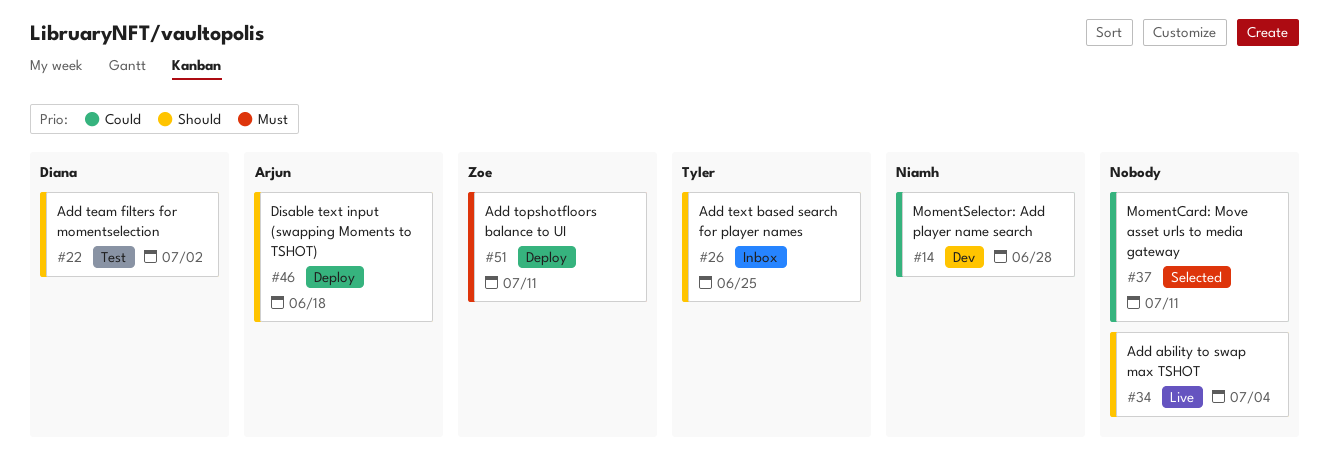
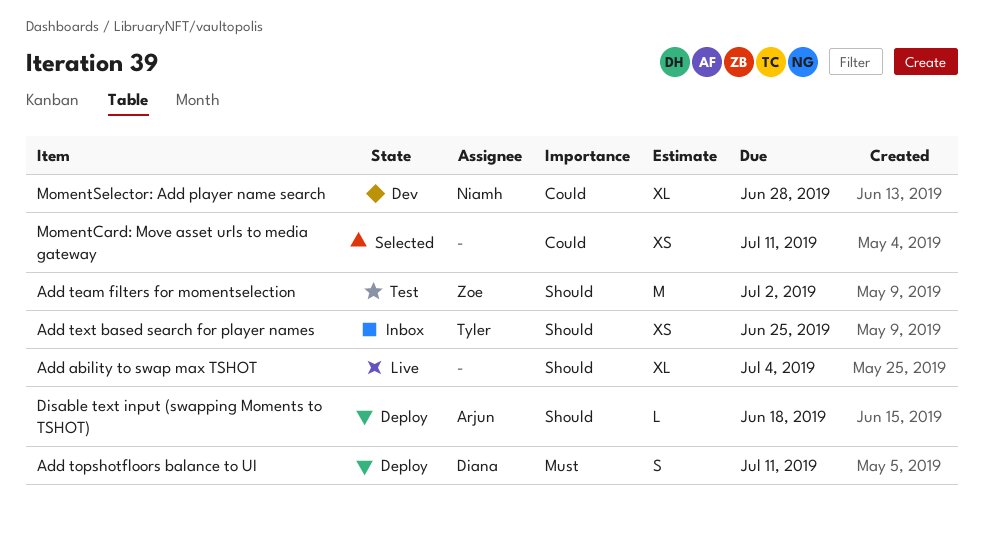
Add team filters for momentselection, owner: Diana -> Zoe
Add topshotfloors balance to UI, owner: Zoe -> Diana

